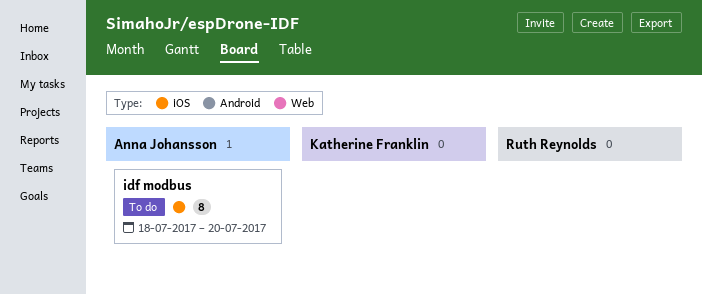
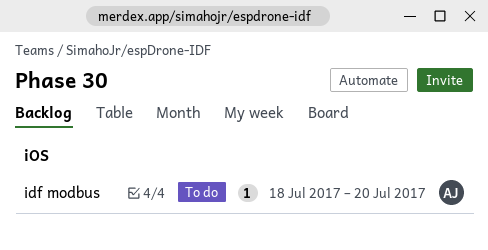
idf modbus, estimate: 8 -> 1

